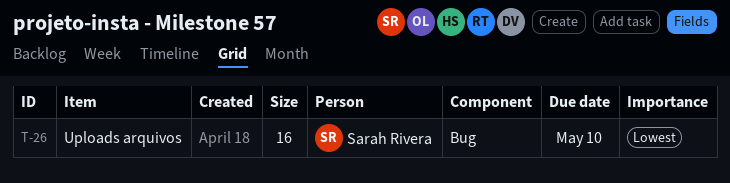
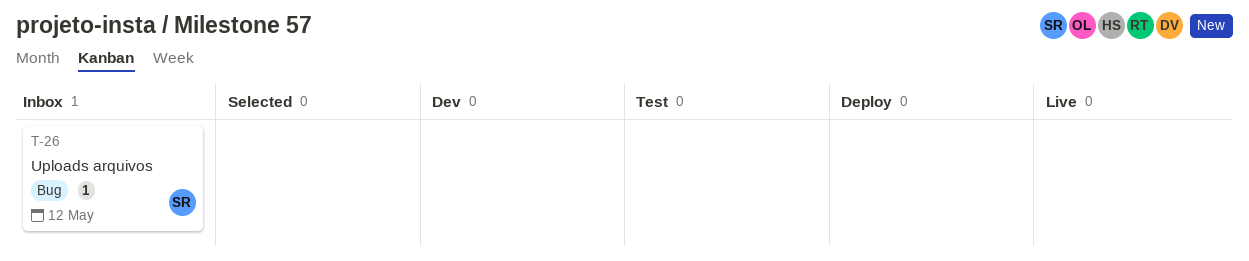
T-26, estimate: 16 -> 1
T-26, due: May 10 -> May 12

